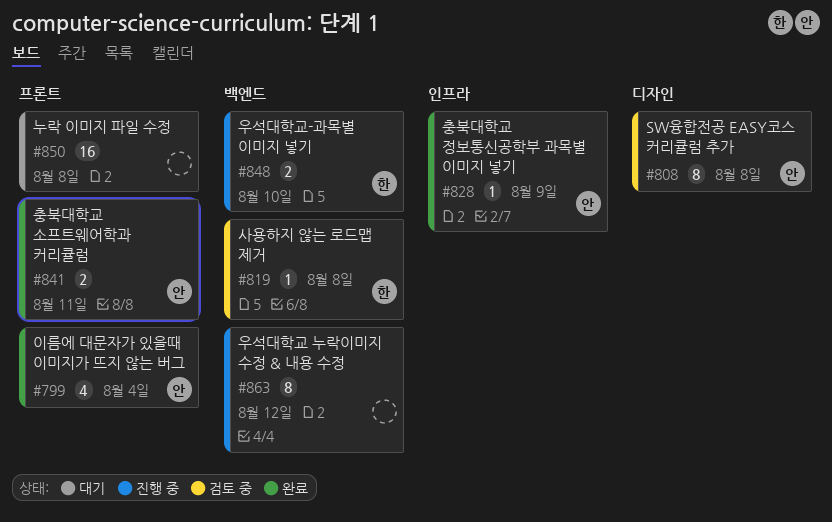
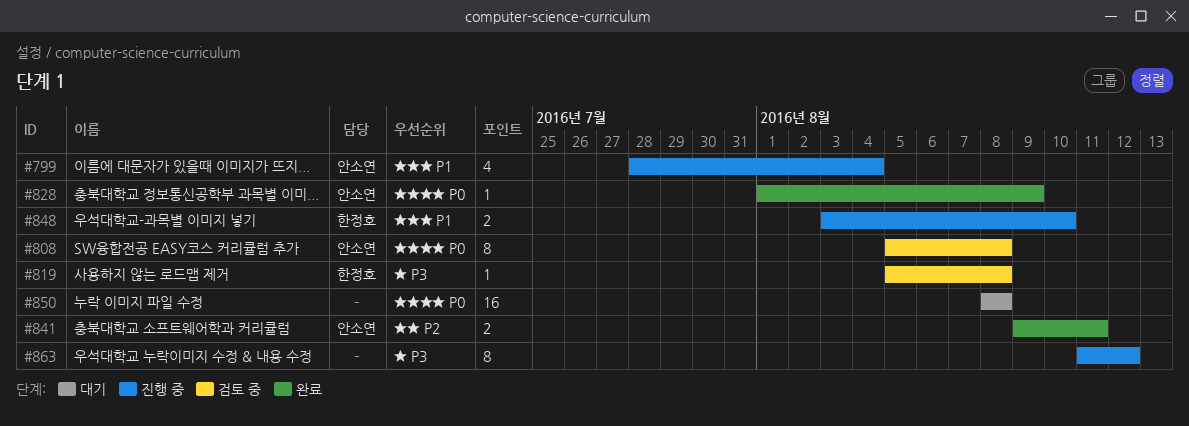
#799, status: 완료 -> 진행 중

